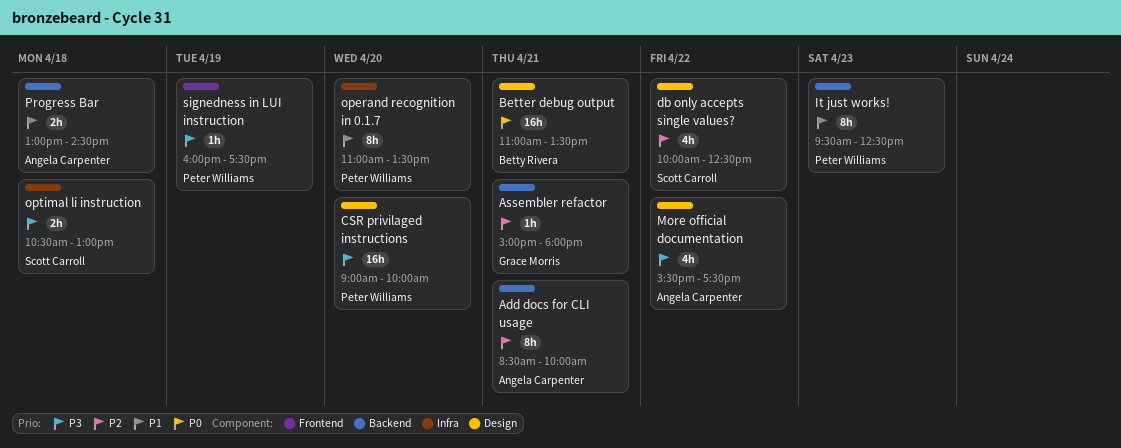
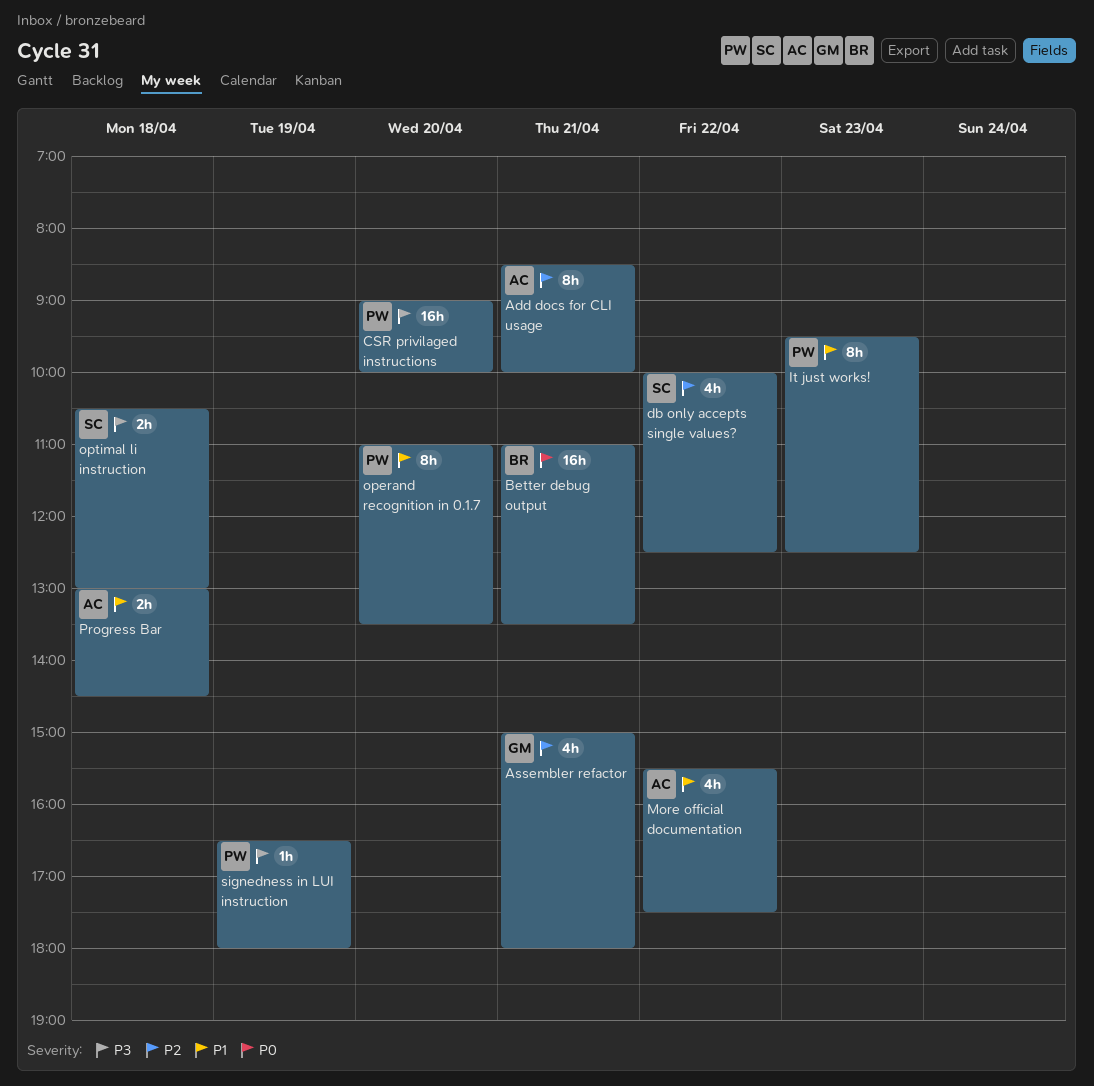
Assembler refactor, estimate: 1h -> 4h
More official documentation, priority: P3 -> P1
signedness in LUI instruction, begins: 16:00 -> 16:30
signedness in LUI instruction, ends: 17:30 -> 18:00

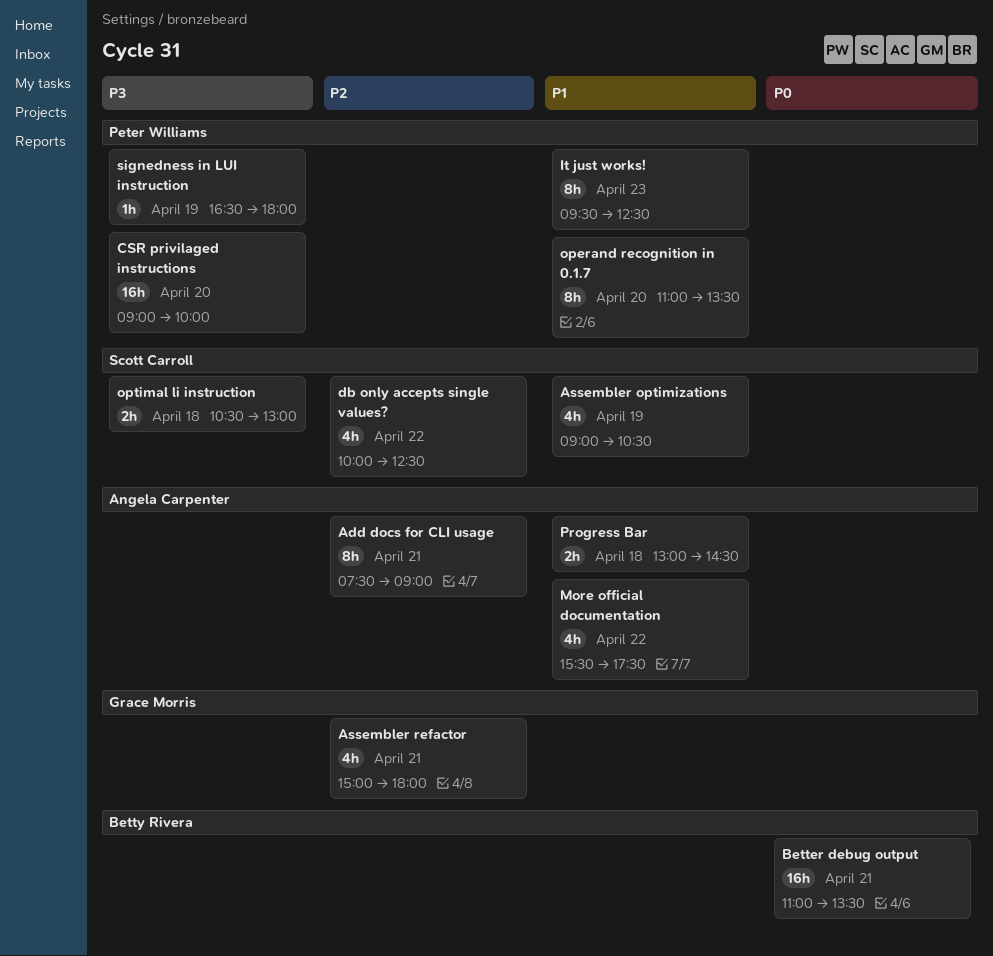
Add docs for CLI usage, begins: 08:30 -> 07:30
Add docs for CLI usage, ends: 10:00 -> 09:00
Assembler optimizations: none -> present

